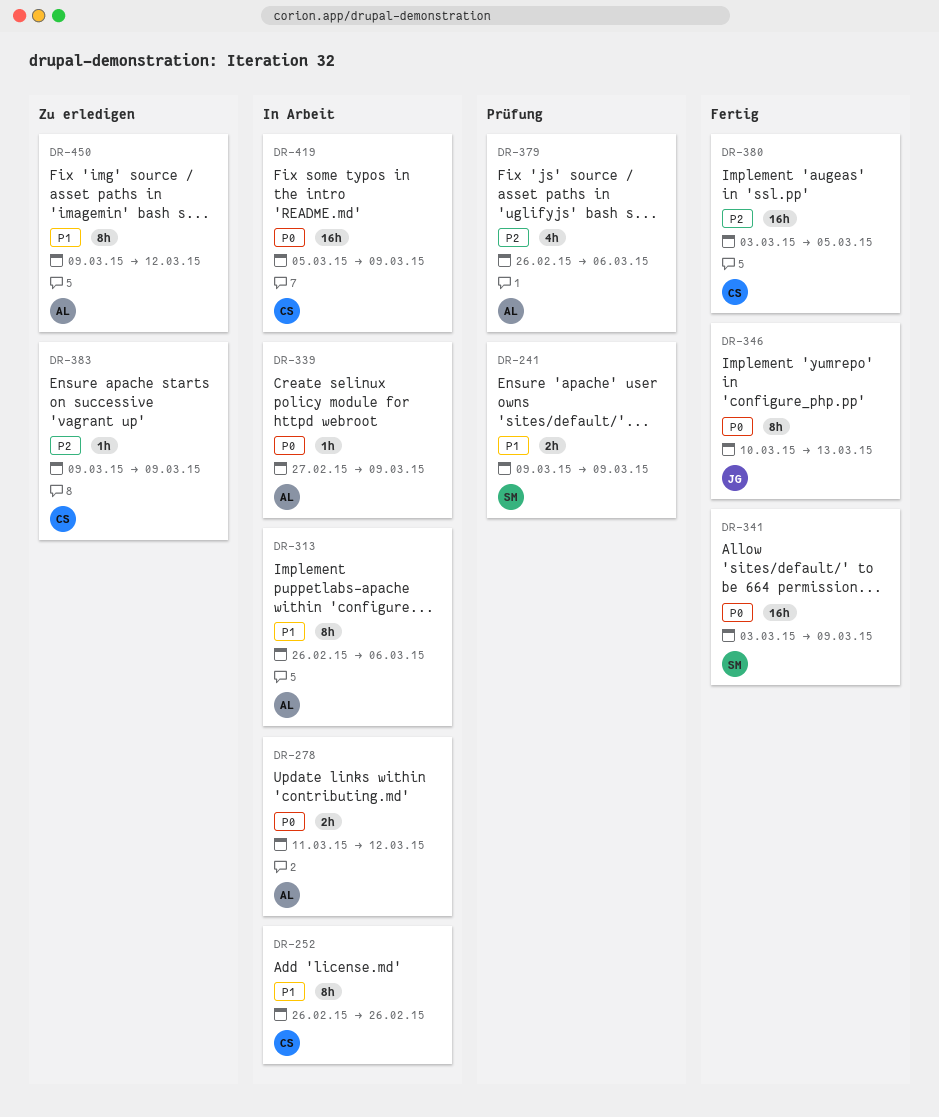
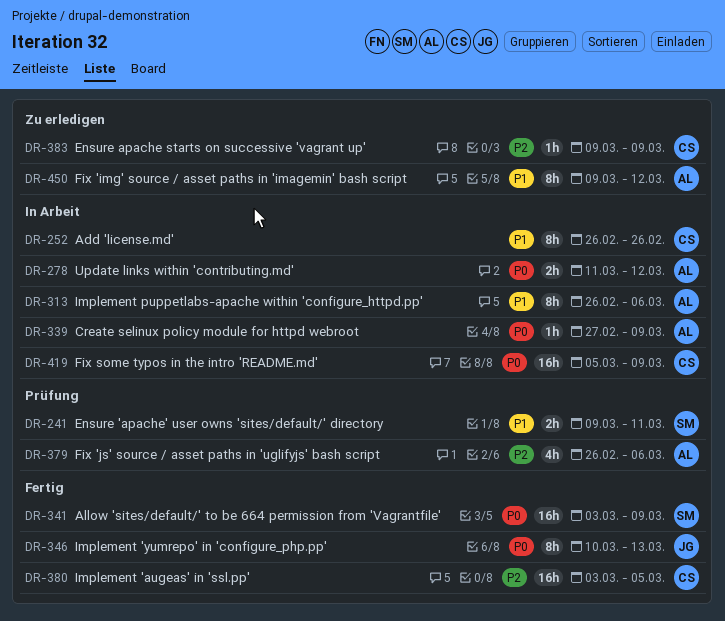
DR-241, due: Mar 9 -> Mar 11

